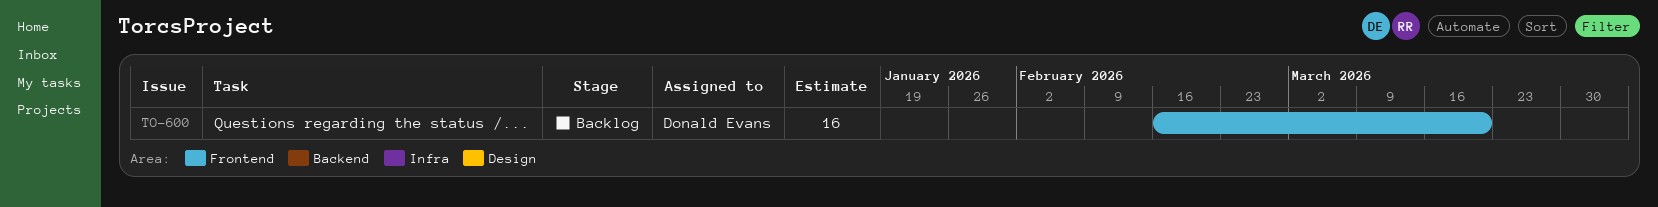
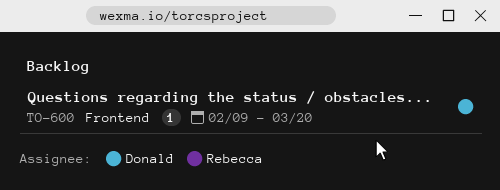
TO-600, estimate: 16 -> 1
TO-600, start: Feb 16 -> Feb 9

